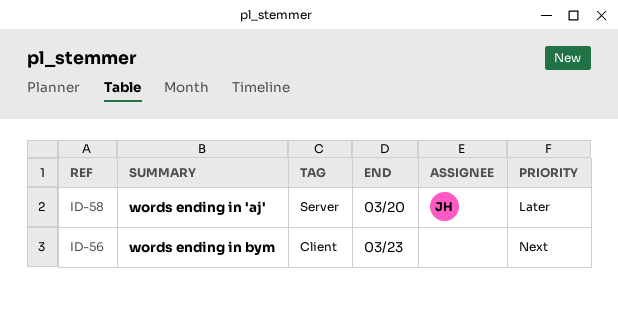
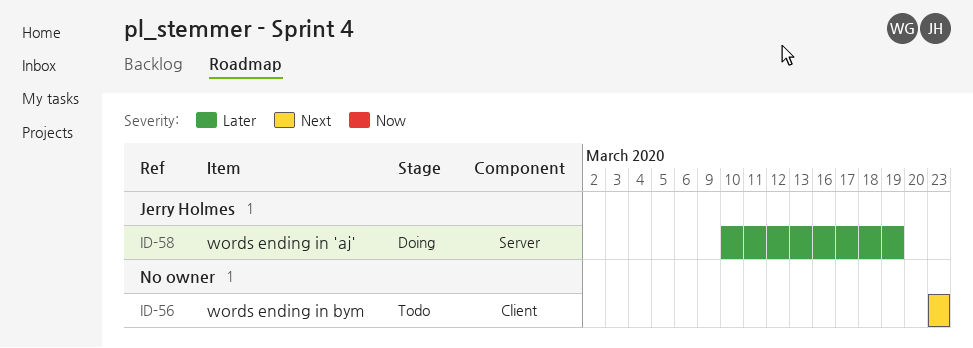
ID-58, due: Mar 20 -> Mar 19

